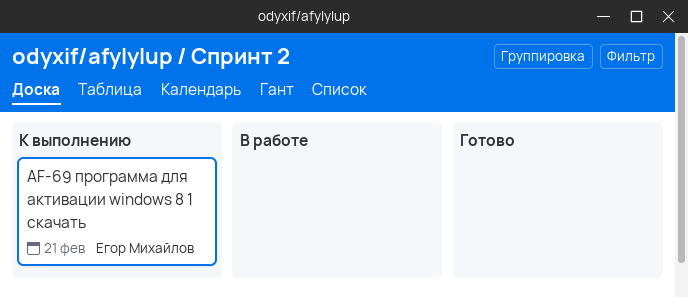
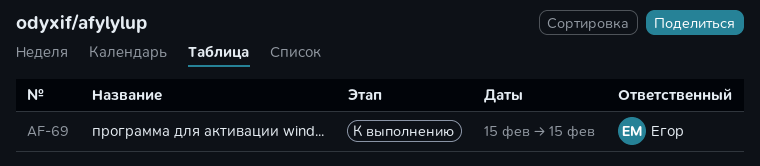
AF-69, due: Feb 21 -> Feb 15

